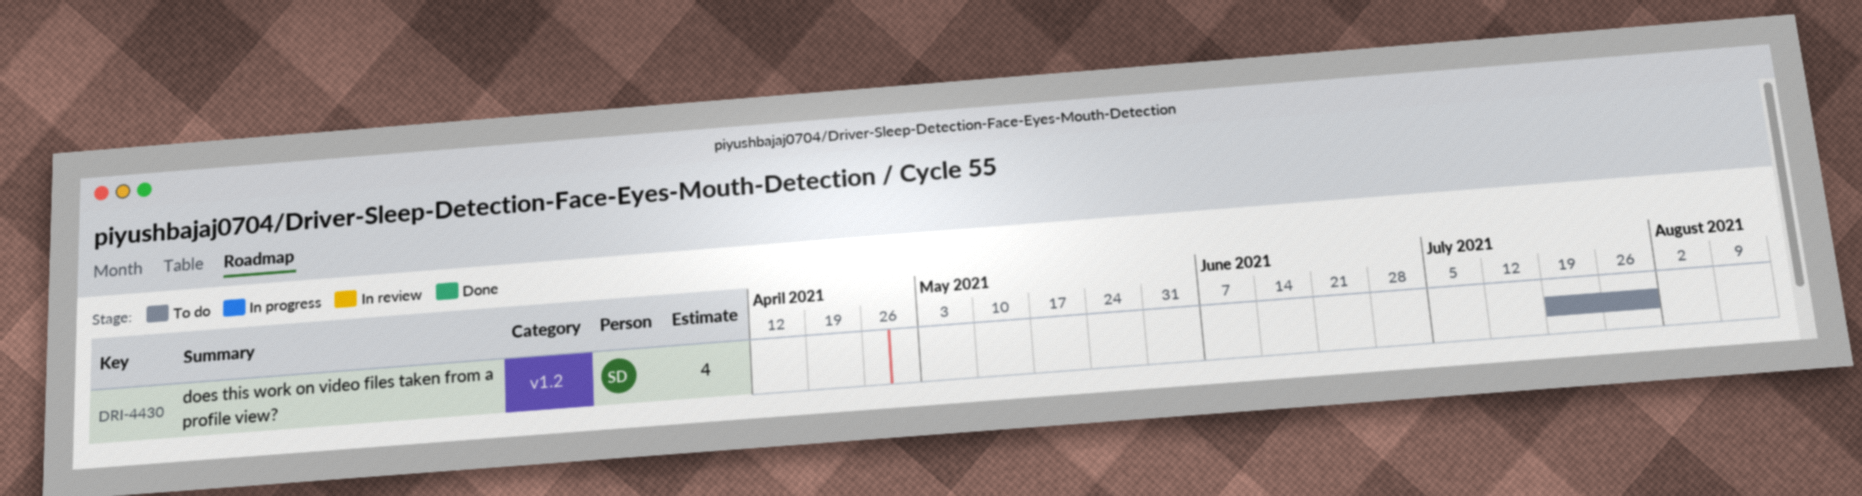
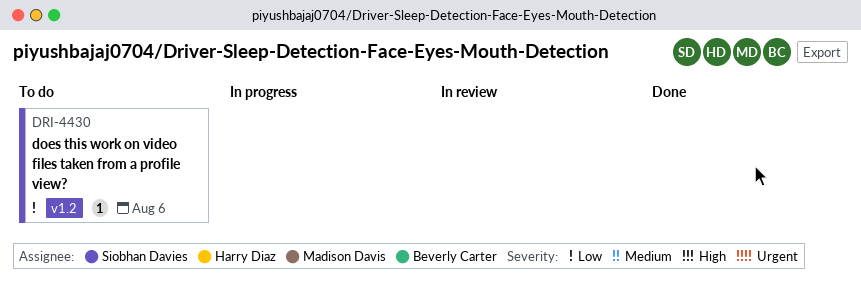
DRI-4430, estimate: 4 -> 1
DRI-4430, due: Jul 30 -> Aug 6

